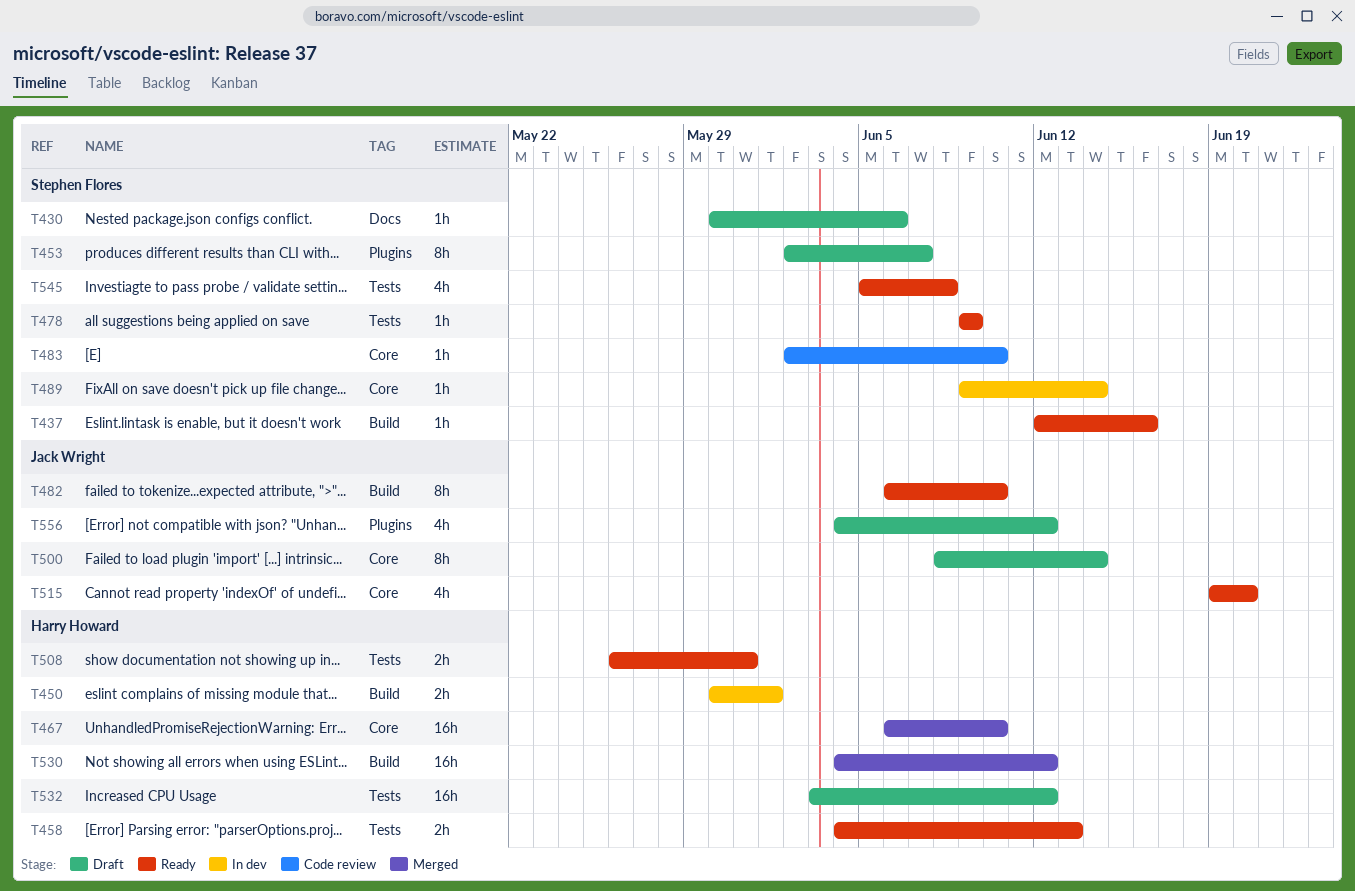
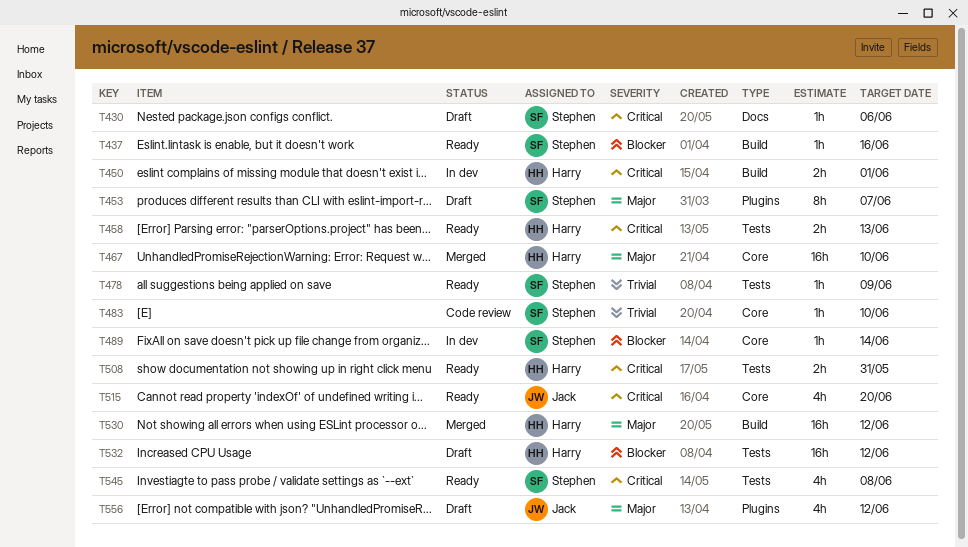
T482: present -> none
T500: present -> none

